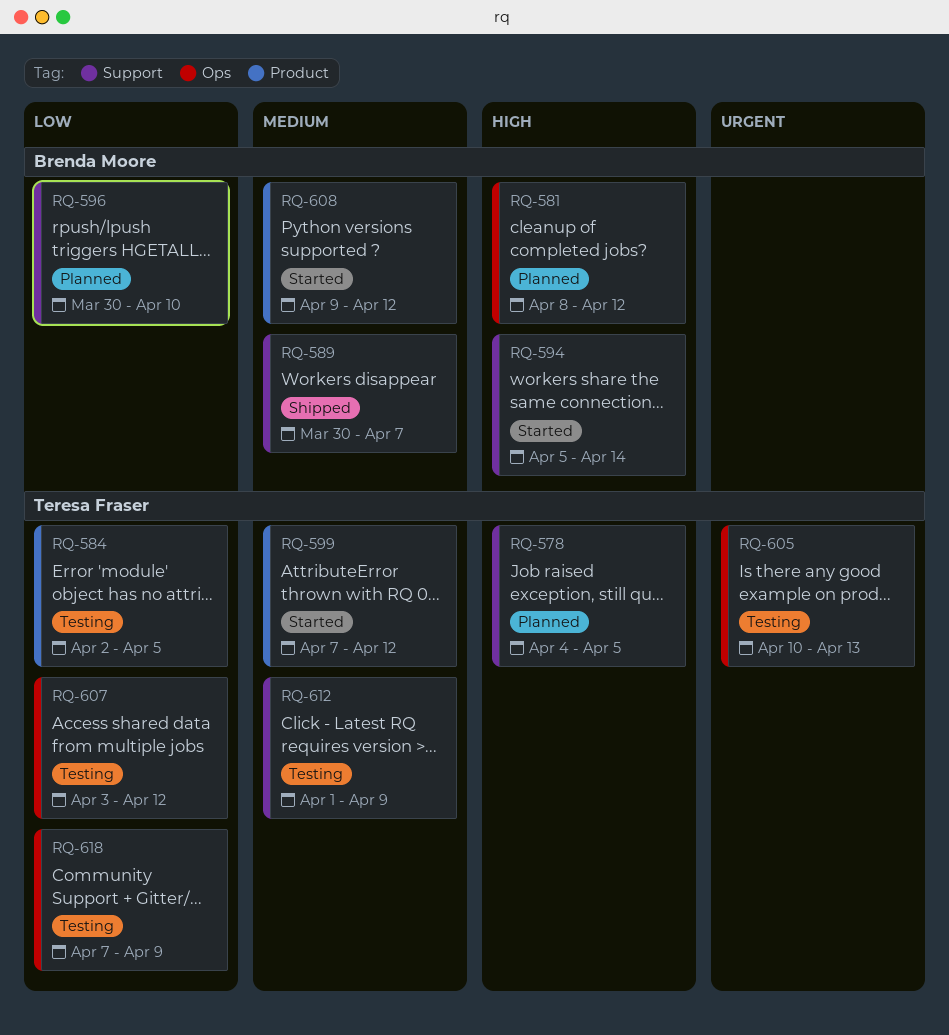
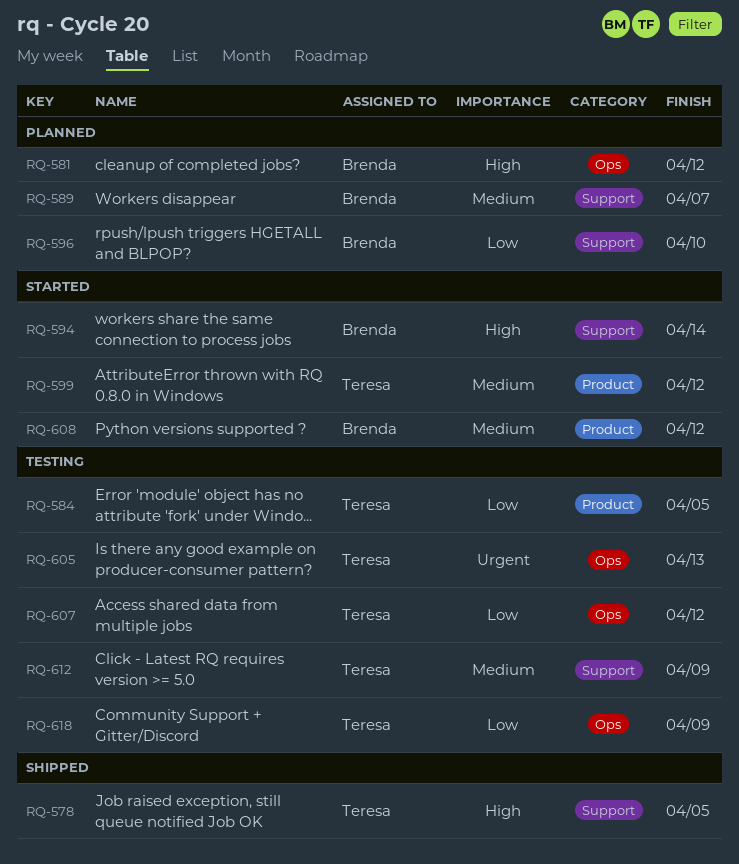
RQ-578, status: Planned -> Shipped
RQ-589, status: Shipped -> Planned

